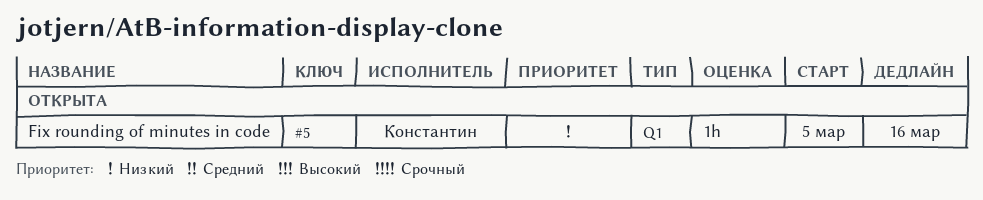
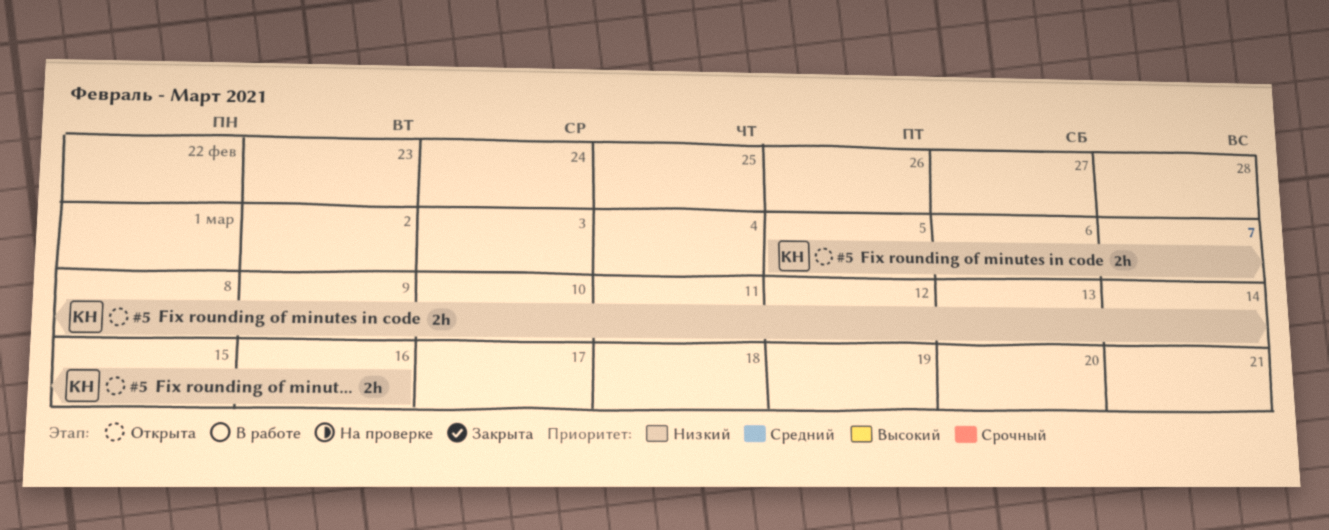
#5, estimate: 1h -> 2h

